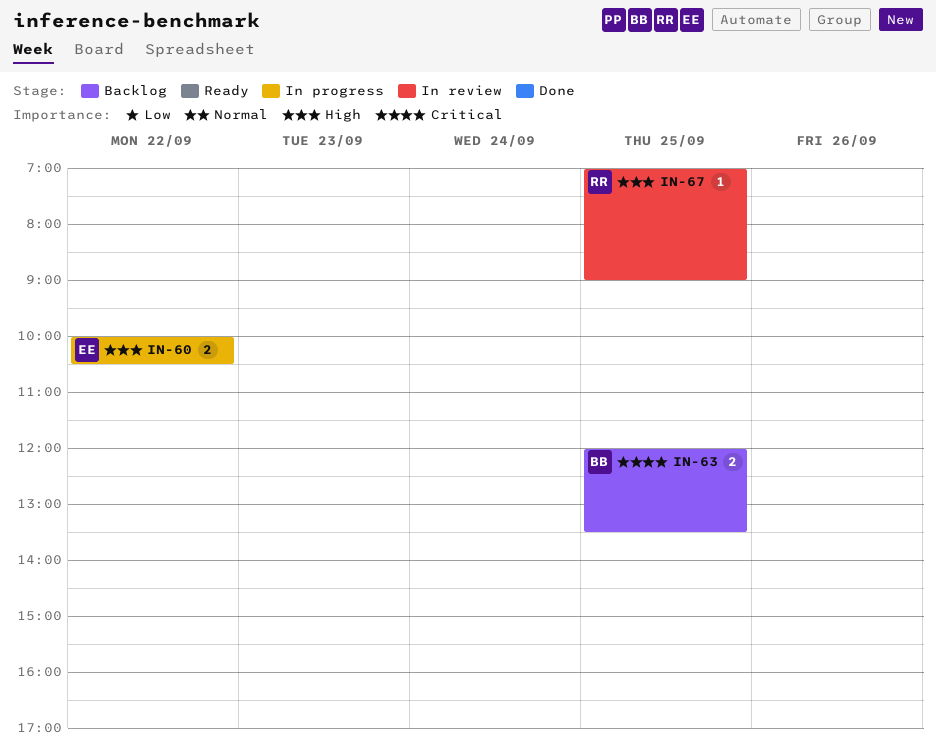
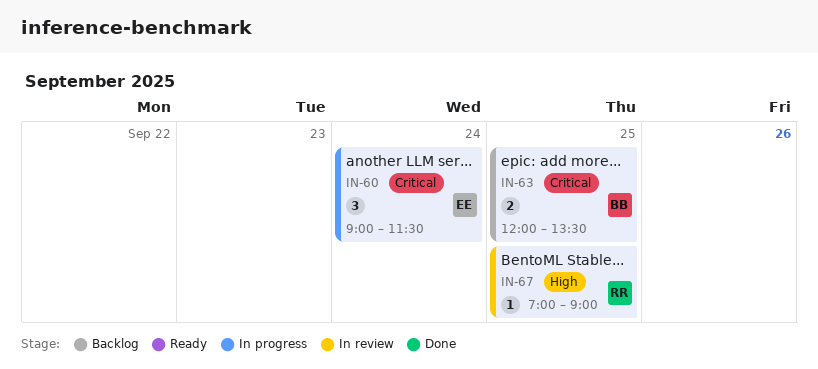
IN-60, priority: High -> Critical
IN-60, estimate: 2 -> 3
IN-60, day: Sep 22 -> Sep 24
IN-60, begins: 10:00 -> 09:00
IN-60, ends: 10:30 -> 11:30

